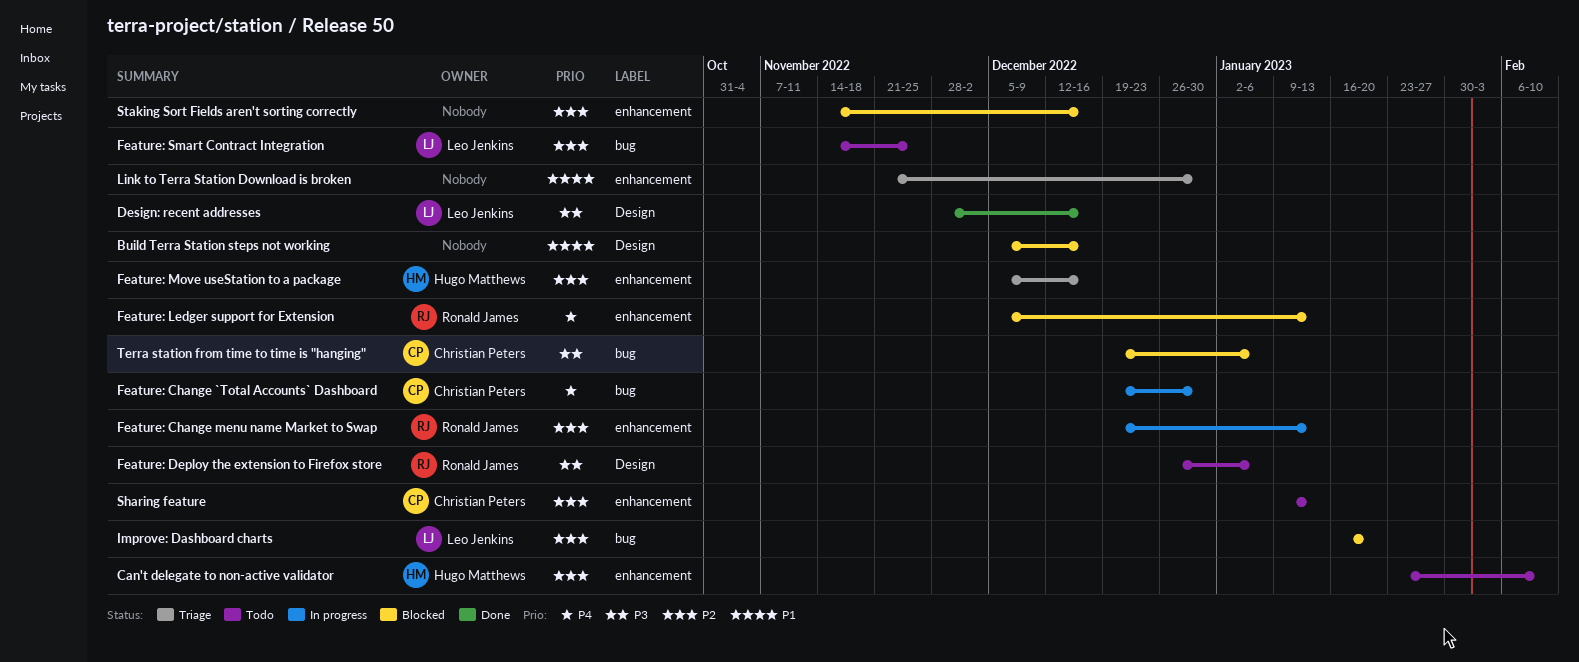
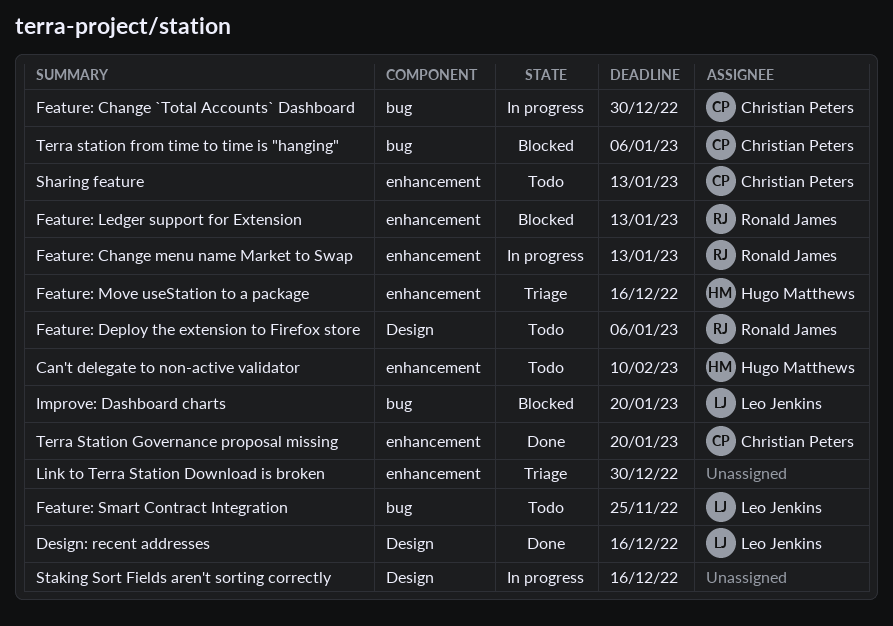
Build Terra Station steps not working: present -> none
Staking Sort Fields aren't sorting correctly, status: Blocked -> In progress
Staking Sort Fields aren't sorting correctly, label: enhancement -> Design
Terra Station Governance proposal missing: none -> present

